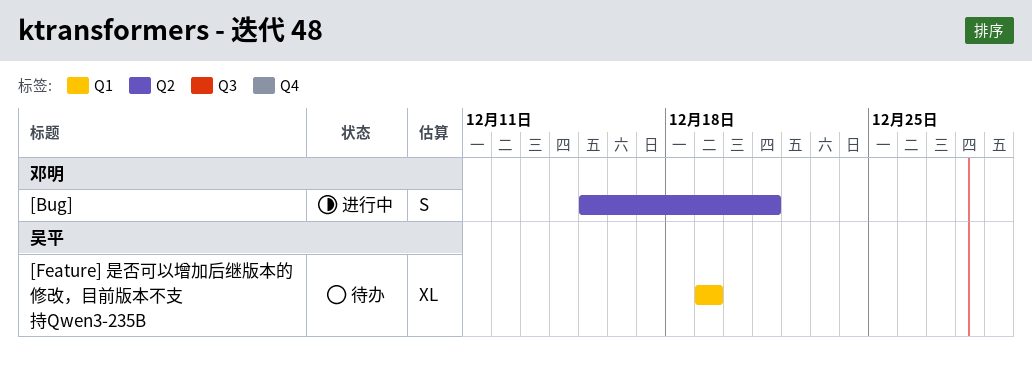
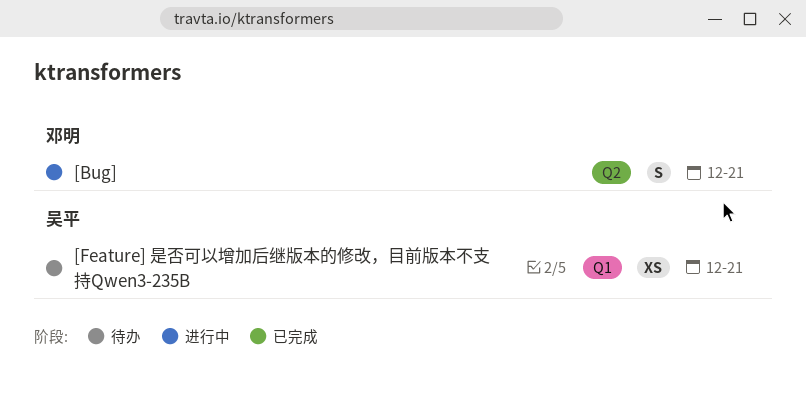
[Feature] 是否可以增加后继版本的修改，目前版本不支持Qwen3-235B, estimate: XL -> XS
[Feature] 是否可以增加后继版本的修改，目前版本不支持Qwen3-235B, due: Dec 19 -> Dec 21

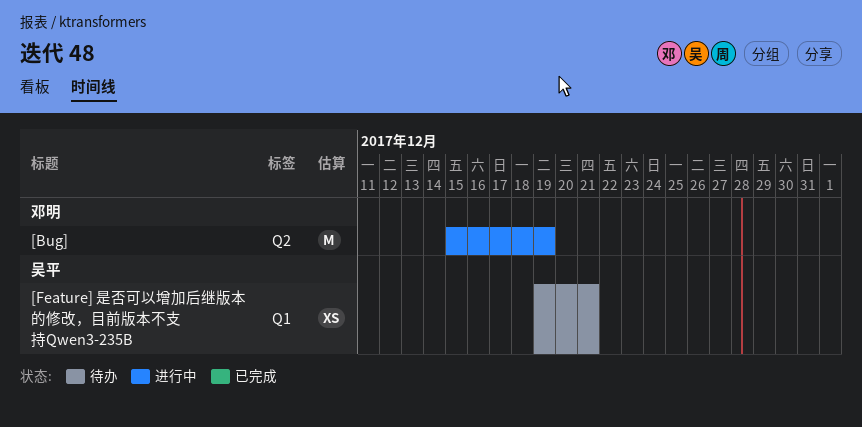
[Bug], estimate: S -> M
[Bug], due: Dec 21 -> Dec 19

